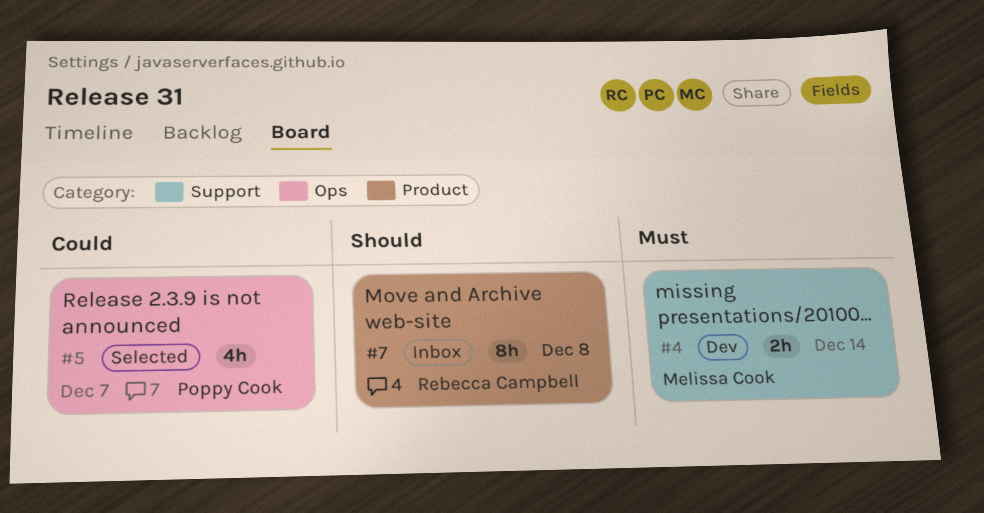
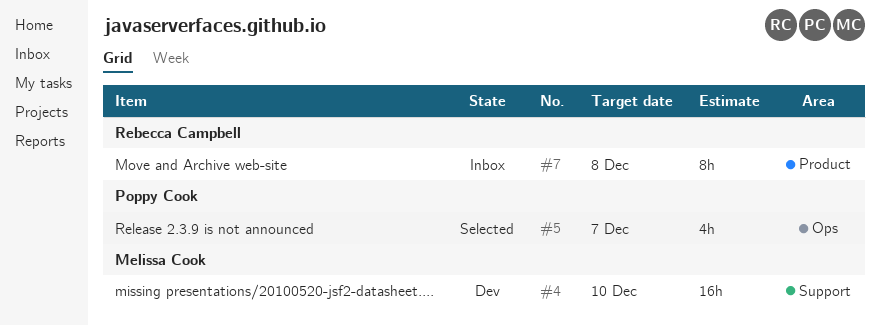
#4, estimate: 2h -> 16h
#4, due: Dec 14 -> Dec 10

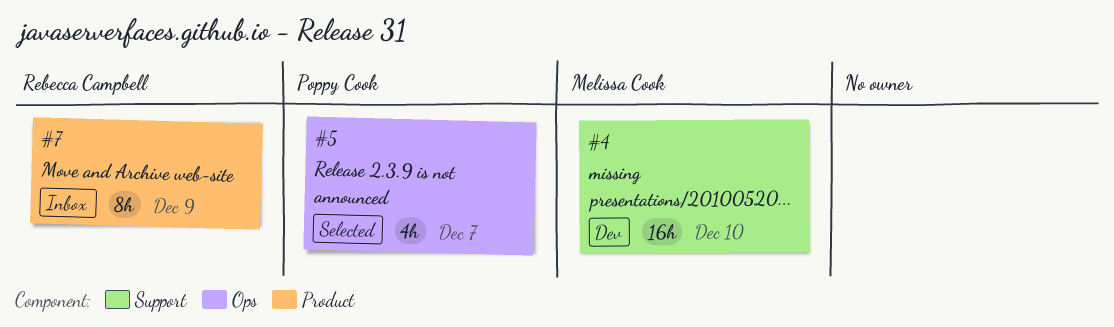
#7, due: Dec 8 -> Dec 9

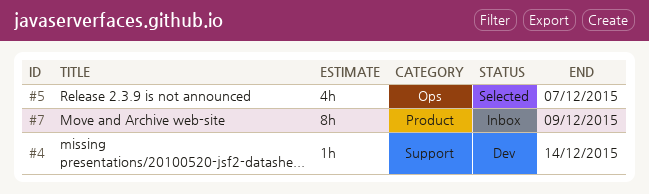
#4, estimate: 16h -> 1h
#4, due: Dec 10 -> Dec 14

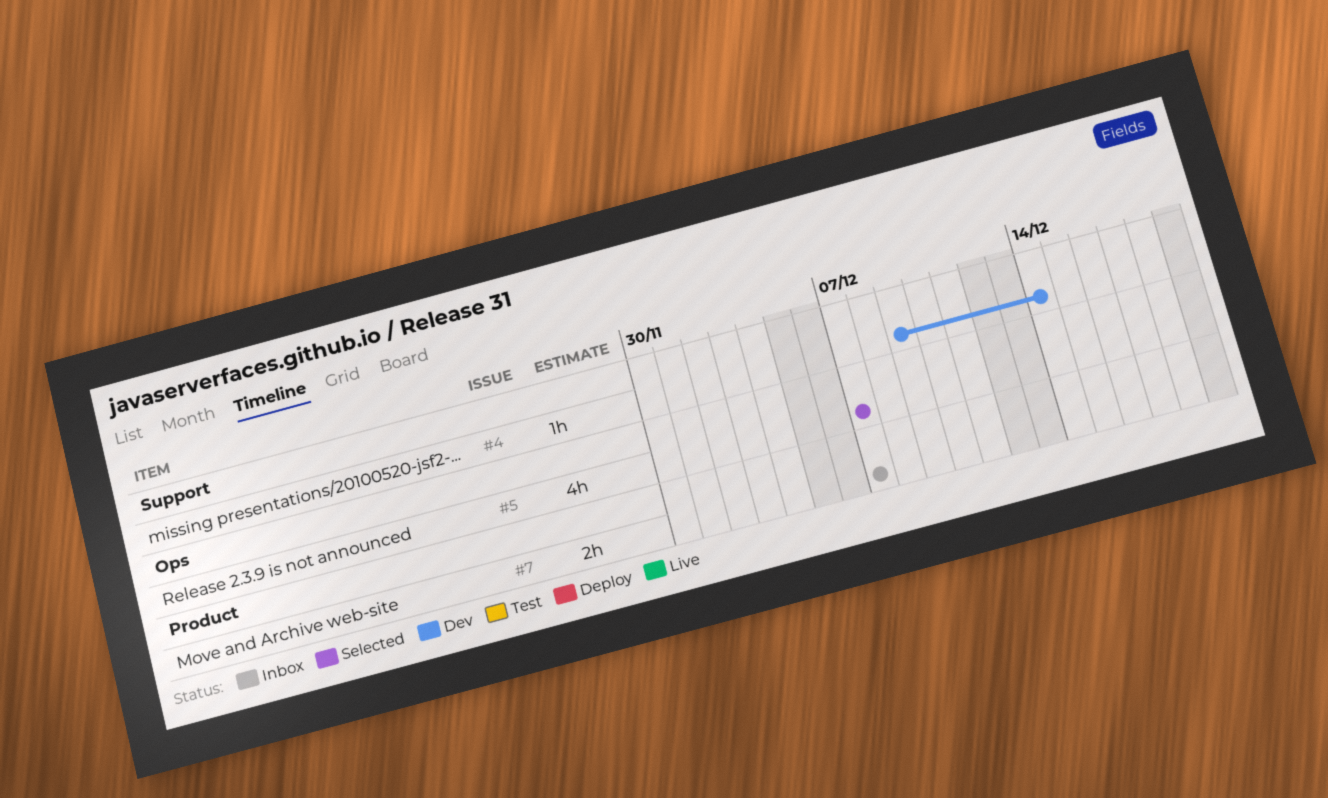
#7, estimate: 8h -> 2h
#7, due: Dec 9 -> Dec 7

